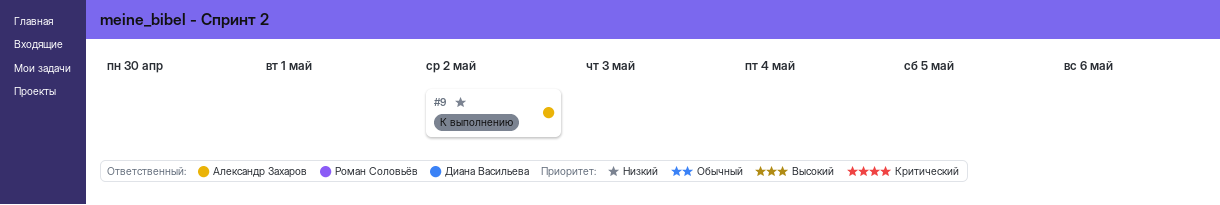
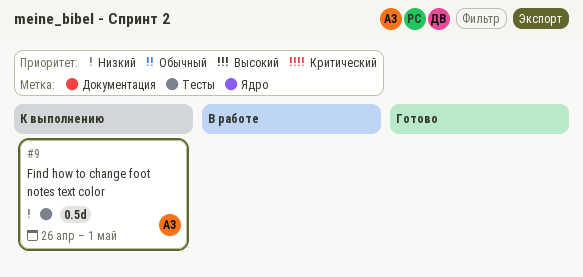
#9, due: May 2 -> May 1

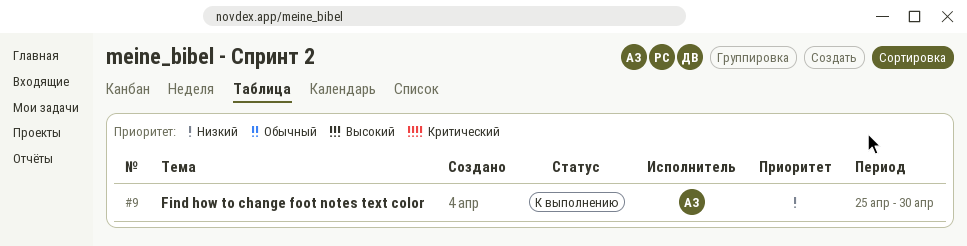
#9, start: Apr 26 -> Apr 25
#9, due: May 1 -> Apr 30

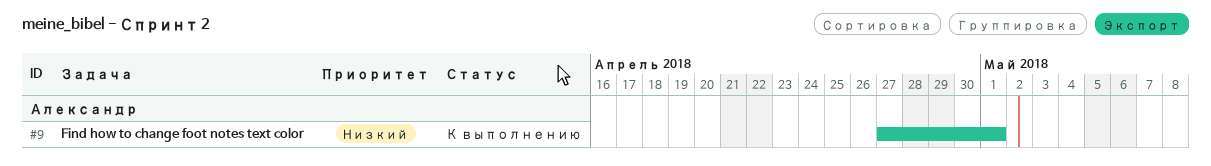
#9, start: Apr 25 -> Apr 27
#9, due: Apr 30 -> May 1

